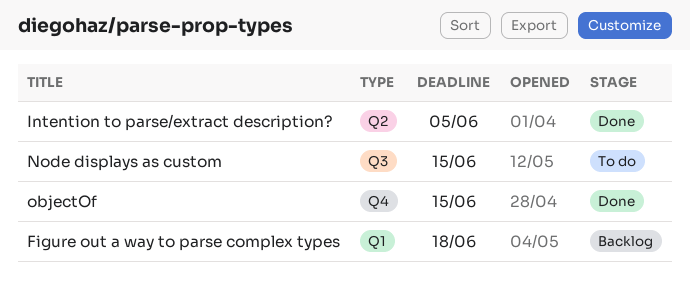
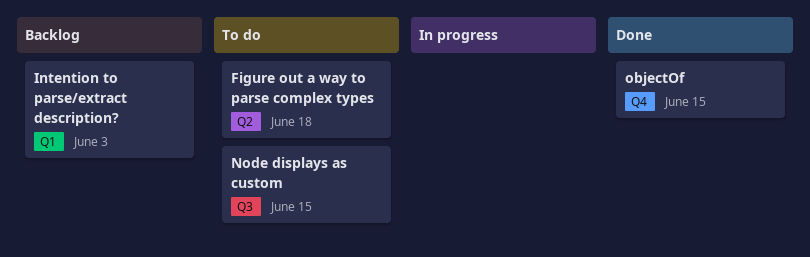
Figure out a way to parse complex types, status: Backlog -> To do
Figure out a way to parse complex types, label: Q1 -> Q2
Intention to parse/extract description?, status: Done -> Backlog
Intention to parse/extract description?, label: Q2 -> Q1
Intention to parse/extract description?, due: Jun 5 -> Jun 3

